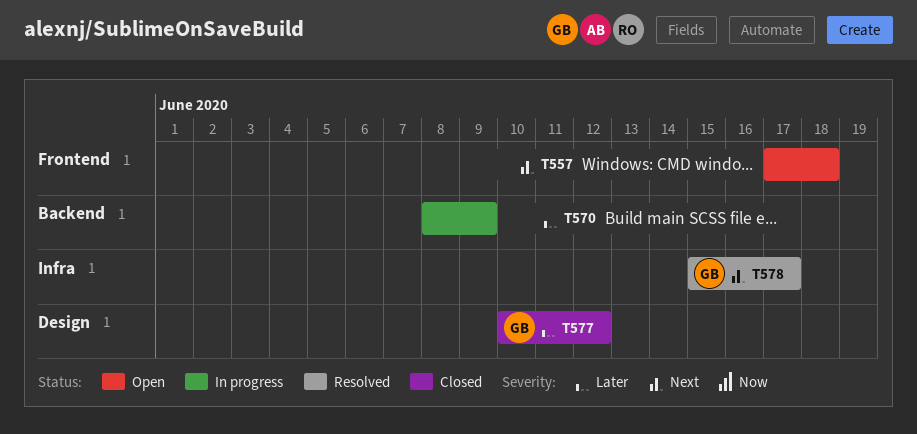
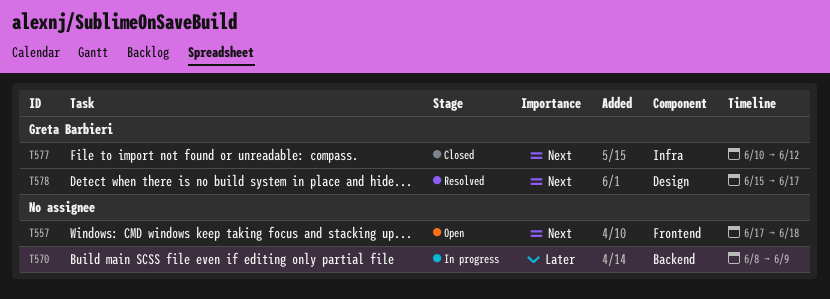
T577, priority: Later -> Next
T577, label: Design -> Infra
T578, label: Infra -> Design

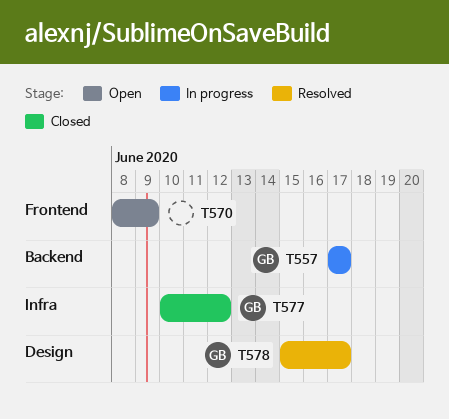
T557, status: Open -> In progress
T557, owner: none -> Greta Barbieri
T557, label: Frontend -> Backend
T557, due: Jun 18 -> Jun 17
T570, status: In progress -> Open
T570, label: Backend -> Frontend

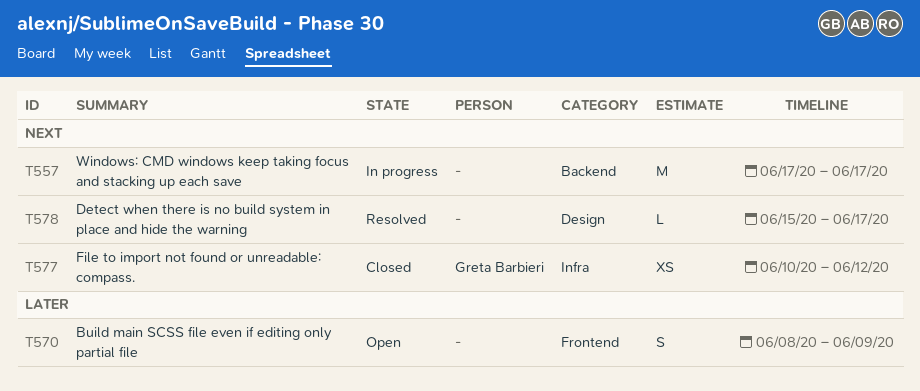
T557, owner: Greta Barbieri -> none
T578, owner: Greta Barbieri -> none

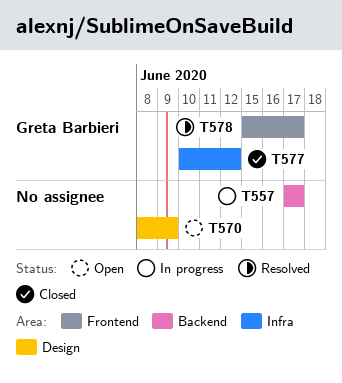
T570, label: Frontend -> Design
T578, owner: none -> Greta Barbieri
T578, label: Design -> Frontend

